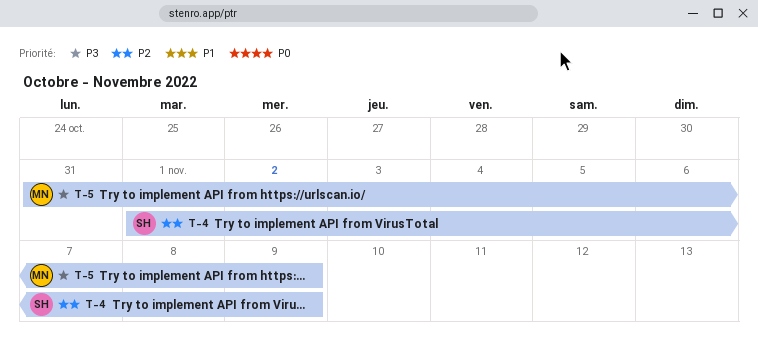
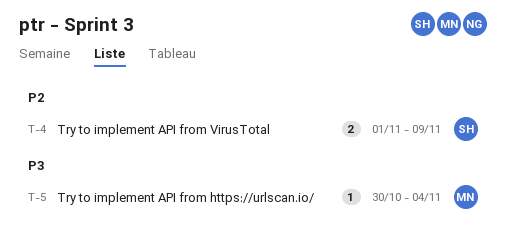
T-5, start: Oct 31 -> Oct 30
T-5, due: Nov 9 -> Nov 4

